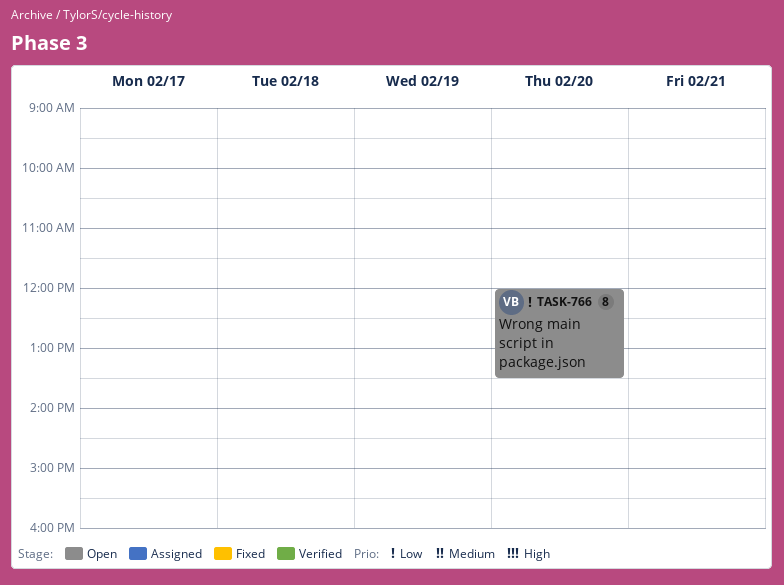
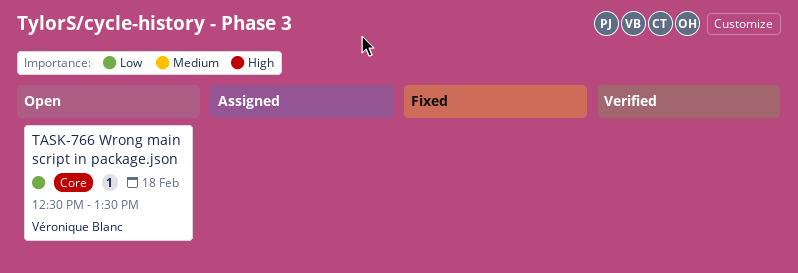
TASK-766, estimate: 8 -> 1
TASK-766, day: Feb 20 -> Feb 18
TASK-766, begins: 12:00 -> 12:30

